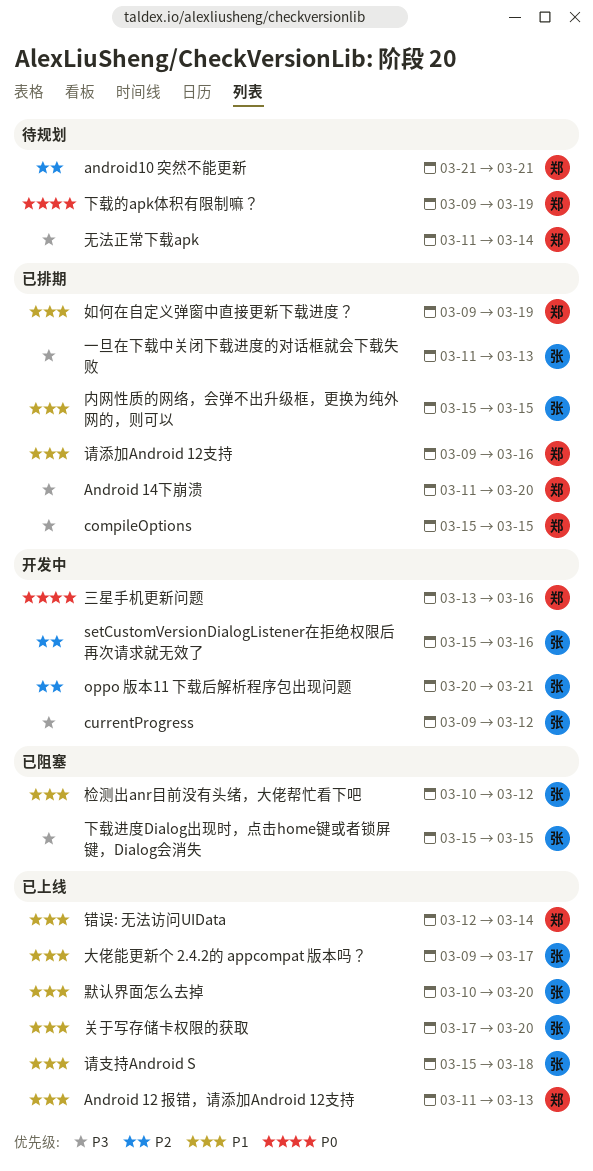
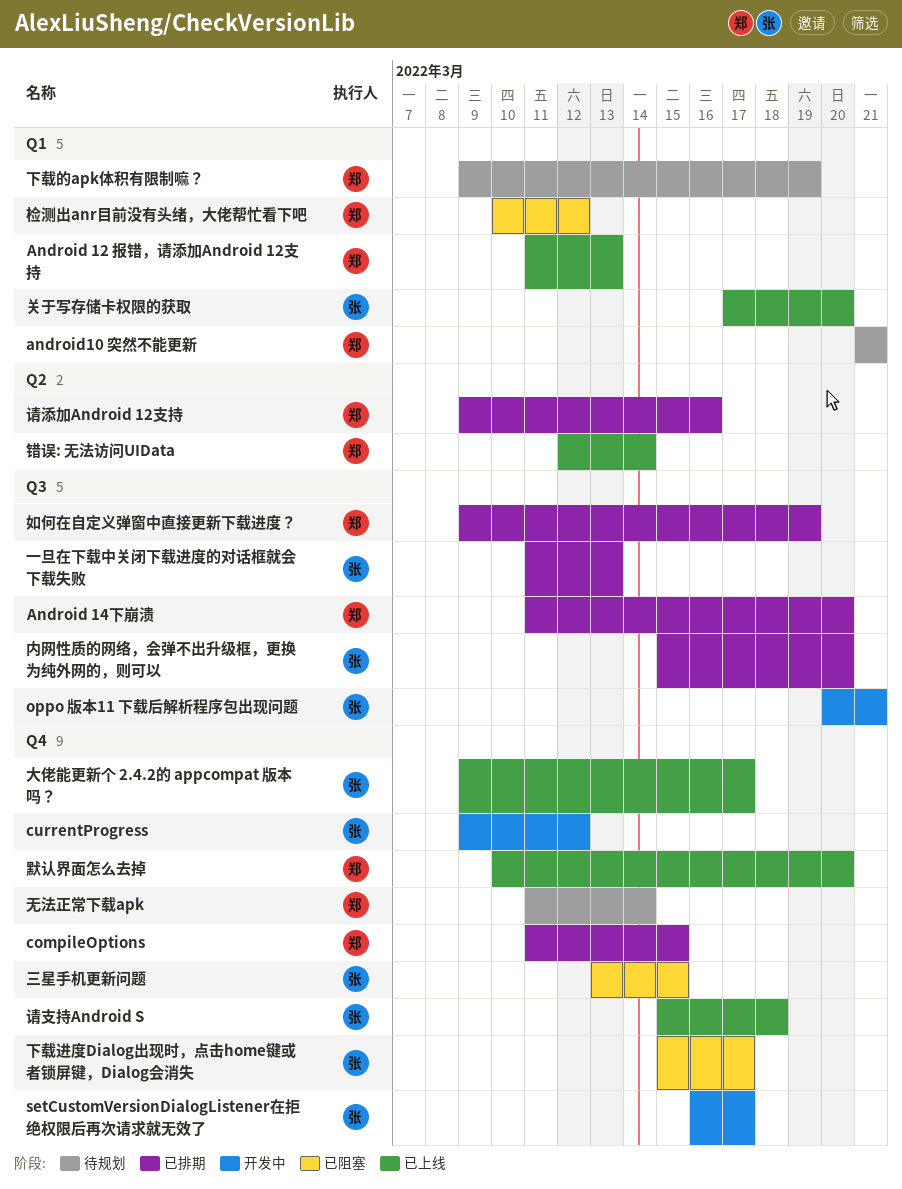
compileOptions, start: Mar 15 -> Mar 11
setCustomVersionDialogListener在拒绝权限后再次请求就无效了, start: Mar 15 -> Mar 16
setCustomVersionDialogListener在拒绝权限后再次请求就无效了, due: Mar 16 -> Mar 17
三星手机更新问题, status: 开发中 -> 已阻塞
三星手机更新问题, owner: 郑 -> 张
三星手机更新问题, due: Mar 16 -> Mar 15
下载进度Dialog出现时，点击home键或者锁屏键，Dialog会消失, due: Mar 15 -> Mar 17
内网性质的网络，会弹不出升级框，更换为纯外网的，则可以, due: Mar 15 -> Mar 20
检测出anr目前没有头绪，大佬帮忙看下吧, owner: 张 -> 郑
默认界面怎么去掉, owner: 张 -> 郑

